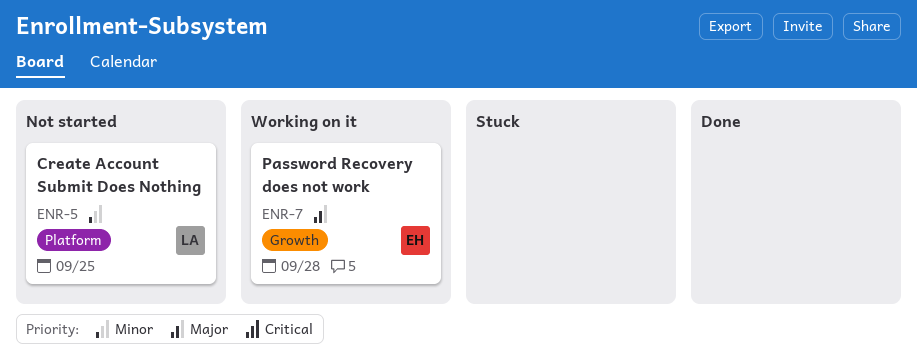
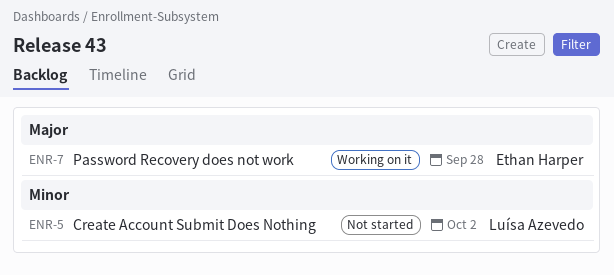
ENR-5, due: Sep 25 -> Oct 2

